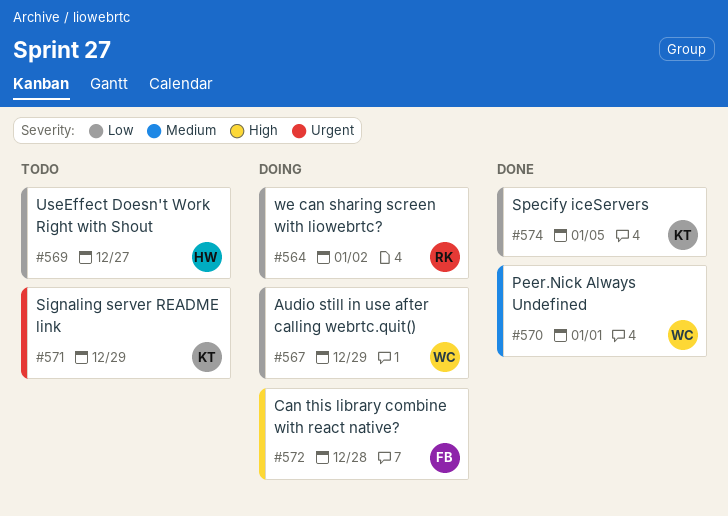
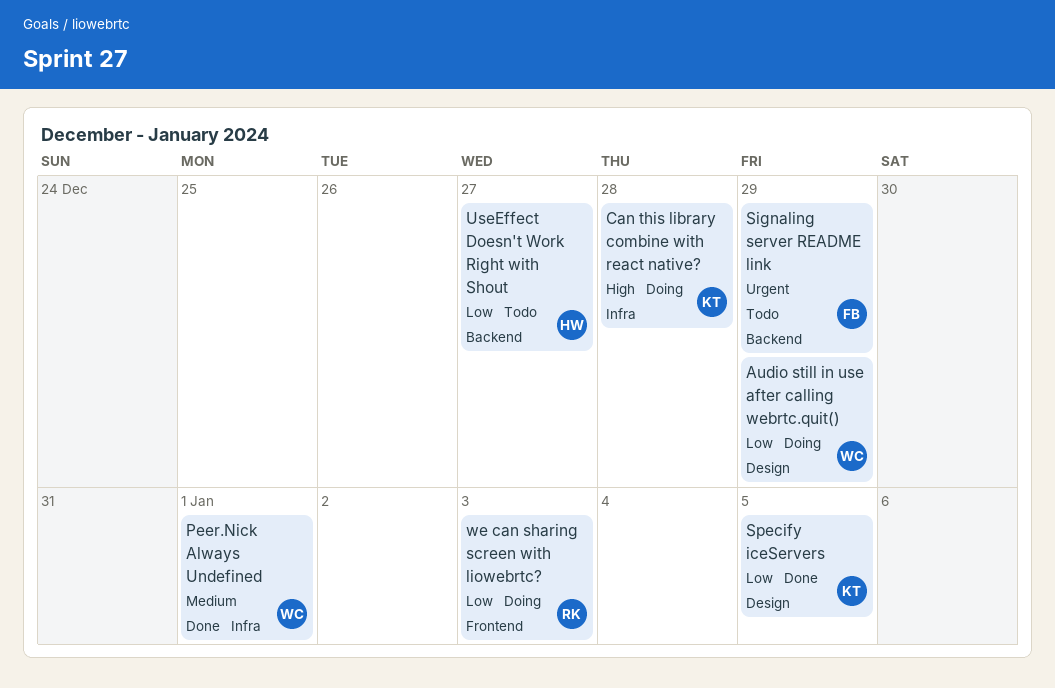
Can this library combine with react native?, owner: FB -> KT
Signaling server README link, owner: KT -> FB
we can sharing screen with liowebrtc?, due: Jan 2 -> Jan 3

